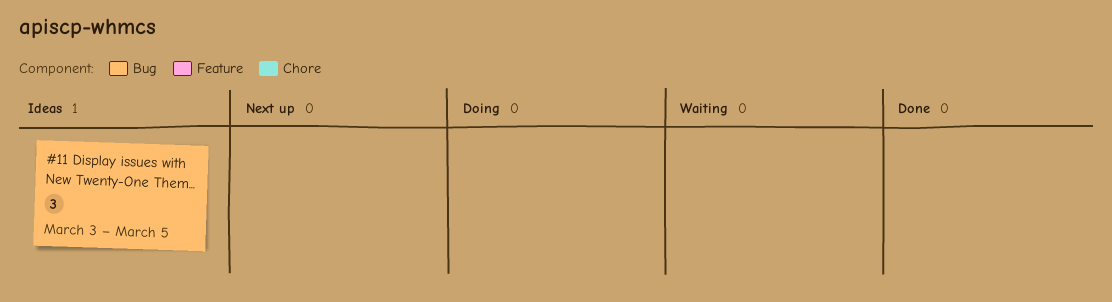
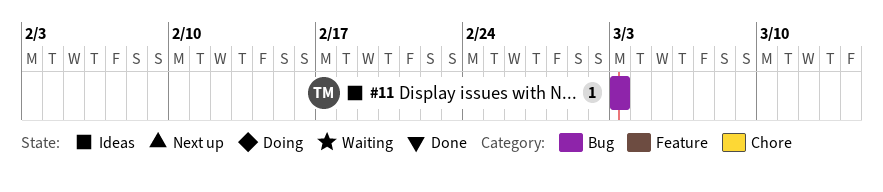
#11, estimate: 3 -> 1
#11, due: Mar 5 -> Mar 3

